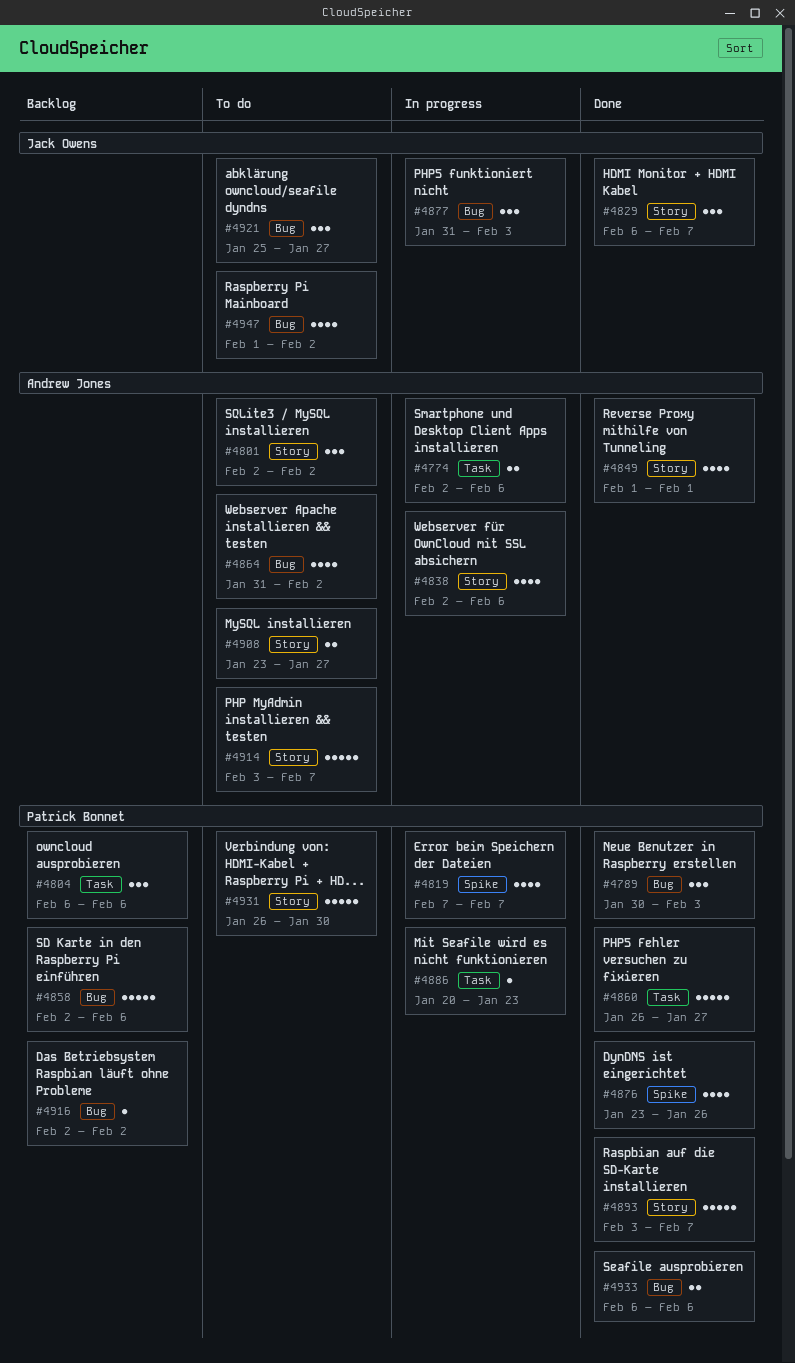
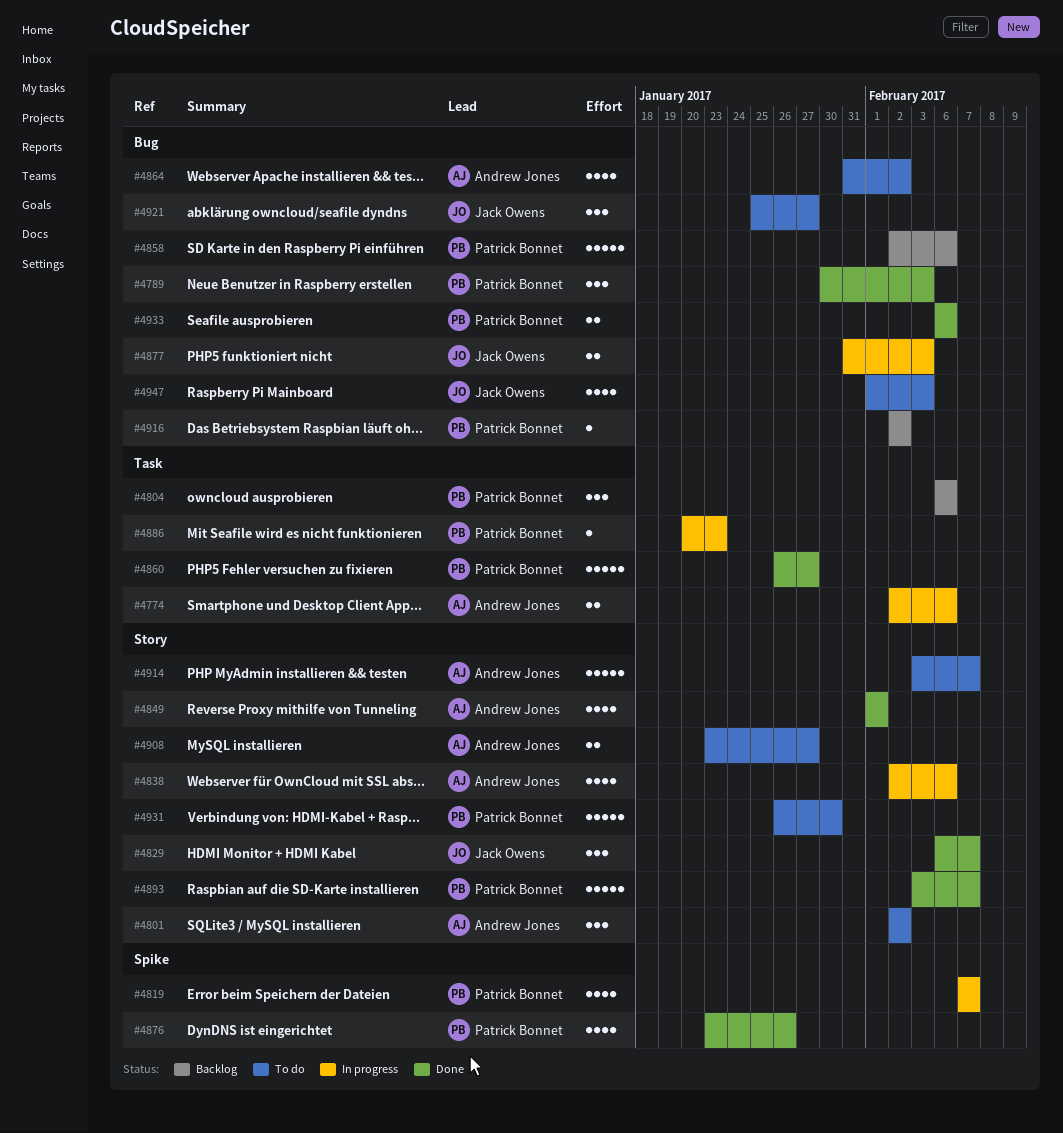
#4877, estimate: 3 -> 2
#4947, due: Feb 2 -> Feb 3

